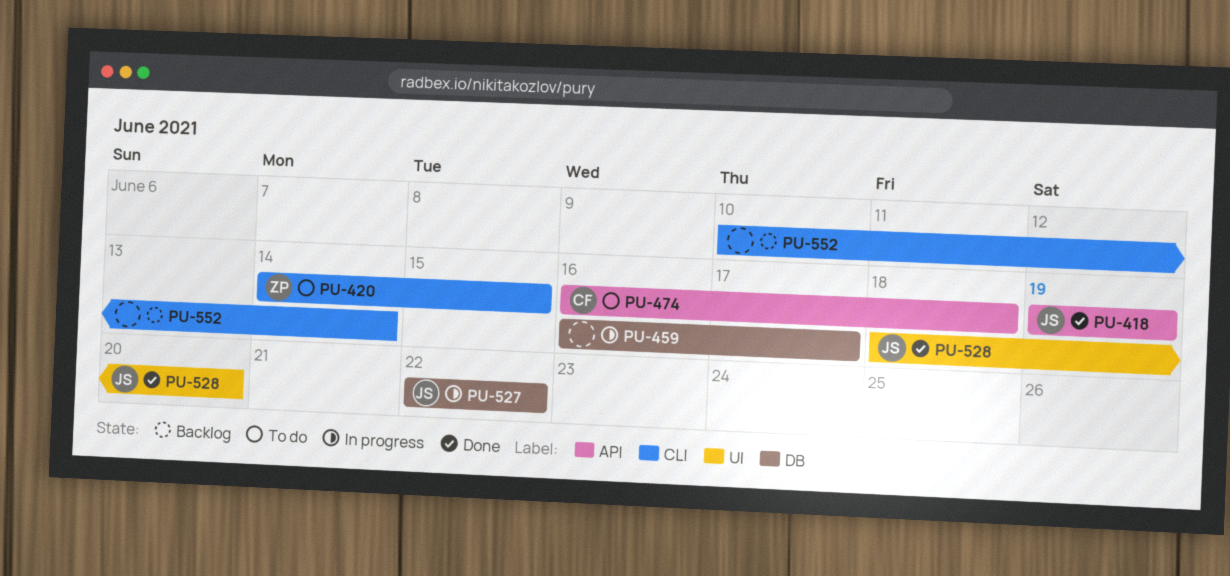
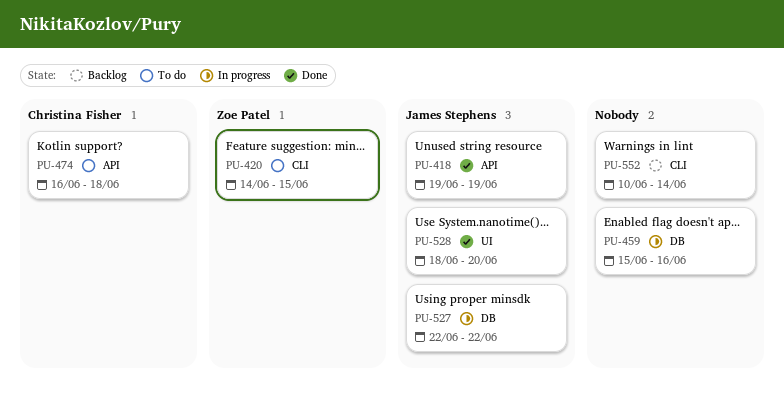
PU-459, start: Jun 16 -> Jun 15
PU-459, due: Jun 17 -> Jun 16

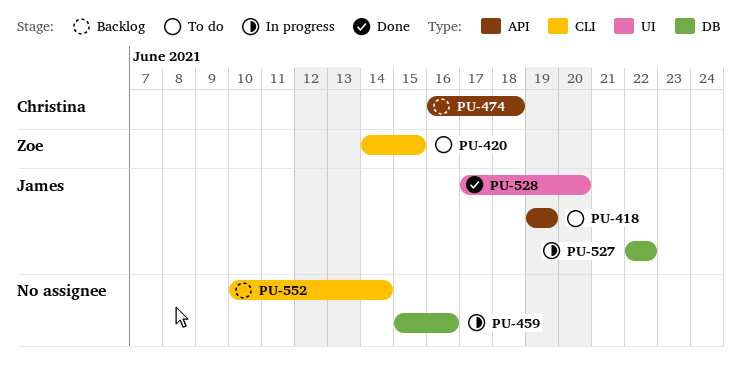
PU-418, status: Done -> To do
PU-474, status: To do -> Backlog
PU-528, start: Jun 18 -> Jun 17

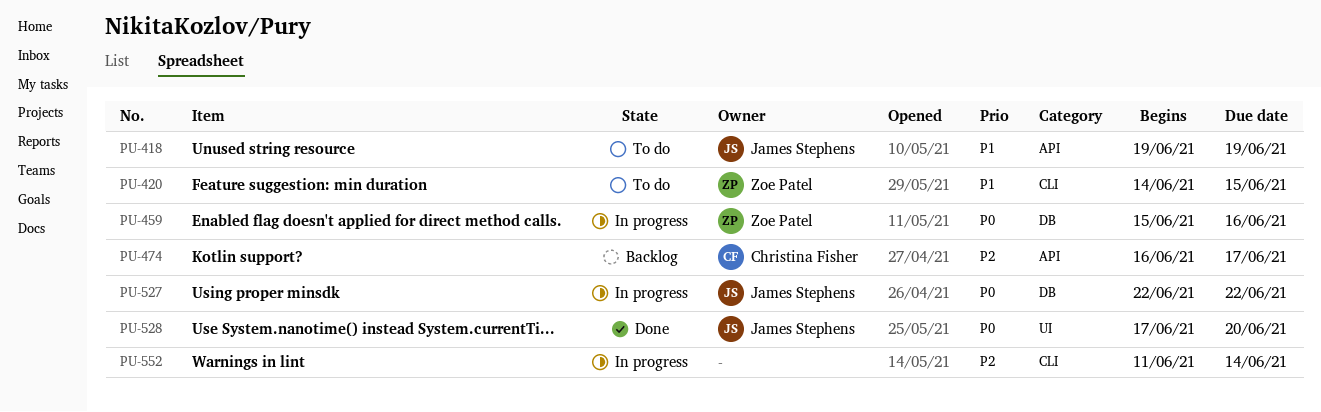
PU-459, owner: none -> Zoe Patel
PU-474, due: Jun 18 -> Jun 17
PU-552, status: Backlog -> In progress
PU-552, start: Jun 10 -> Jun 11

